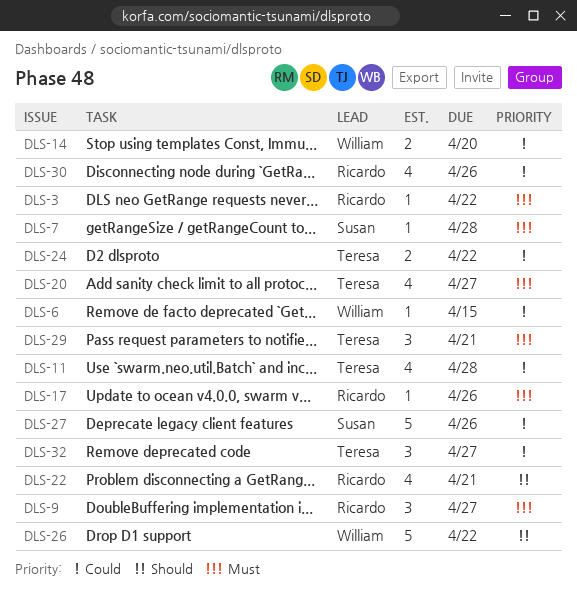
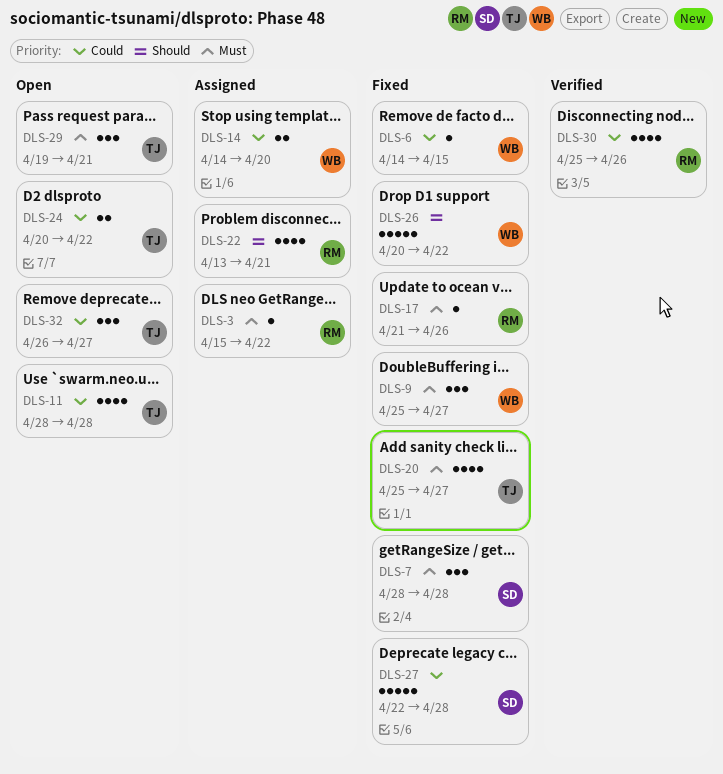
DLS-7, estimate: 1 -> 3
DLS-9, owner: Ricardo -> William
DLS-27, due: Apr 26 -> Apr 28

